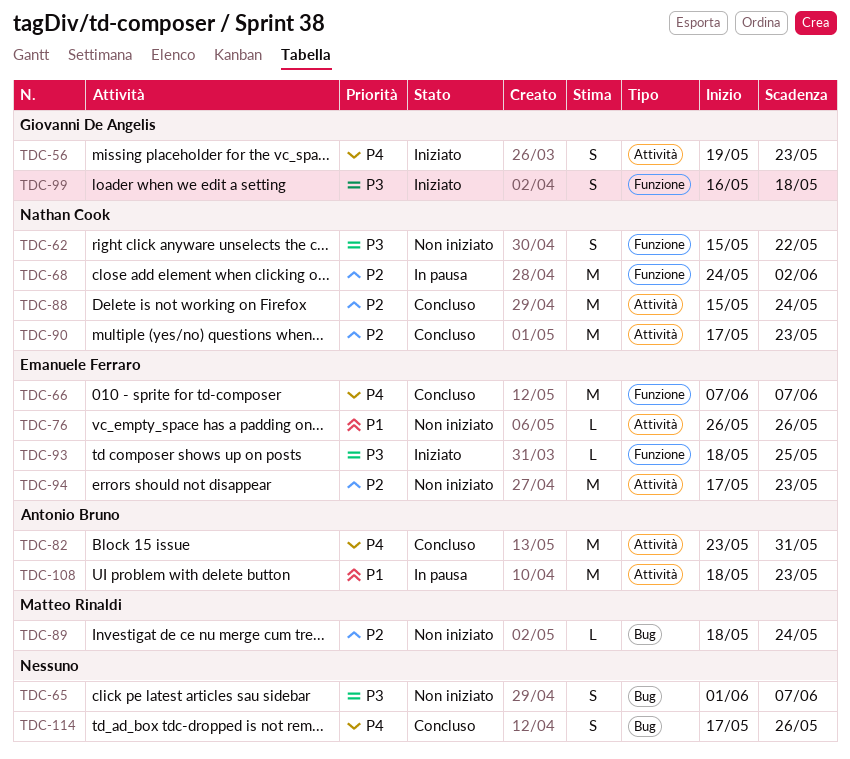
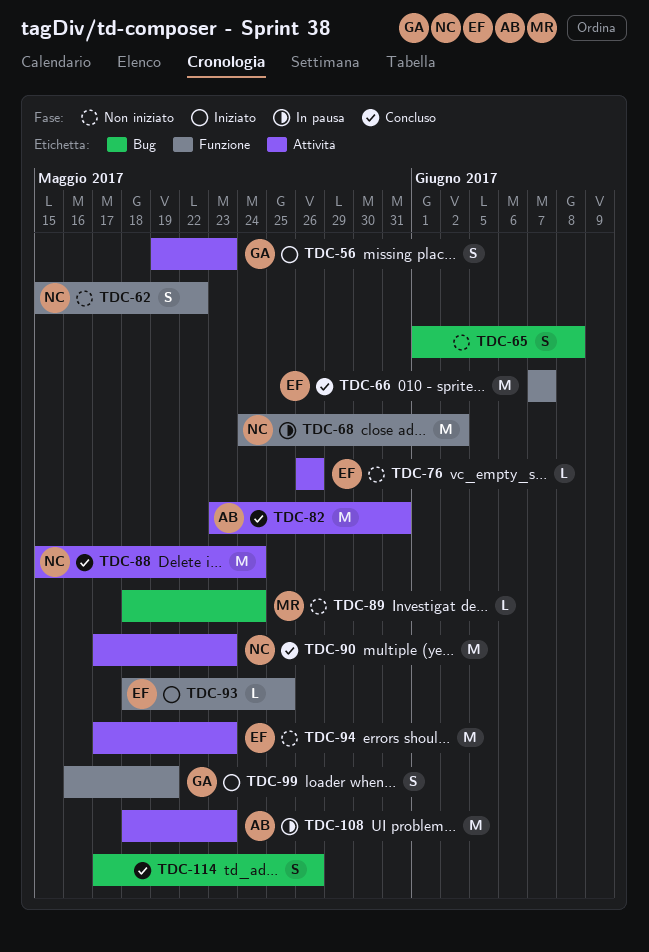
TDC-65, due: Jun 7 -> Jun 8
TDC-99, due: May 18 -> May 19

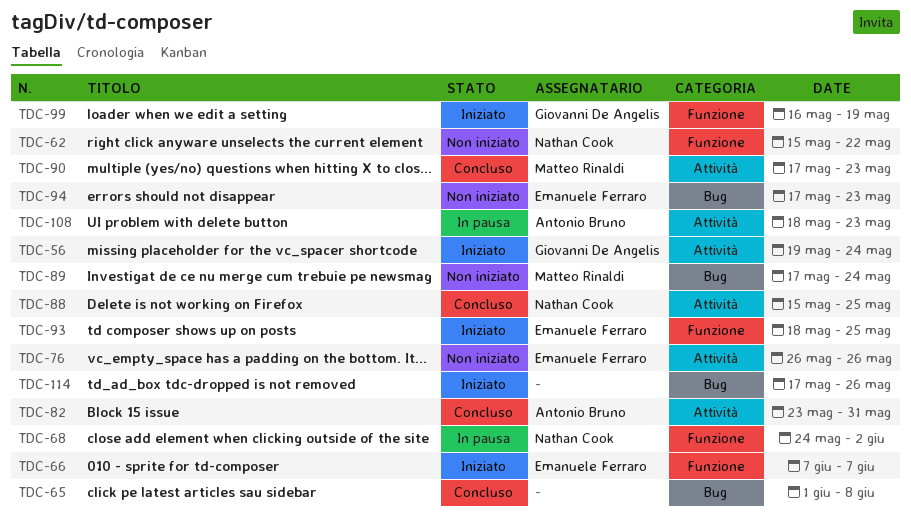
TDC-56, due: May 23 -> May 24
TDC-65, status: Non iniziato -> Concluso
TDC-66, status: Concluso -> Iniziato
TDC-88, due: May 24 -> May 25
TDC-89, start: May 18 -> May 17
TDC-90, owner: Nathan Cook -> Matteo Rinaldi
TDC-94, label: Attività -> Bug
TDC-114, status: Concluso -> Iniziato

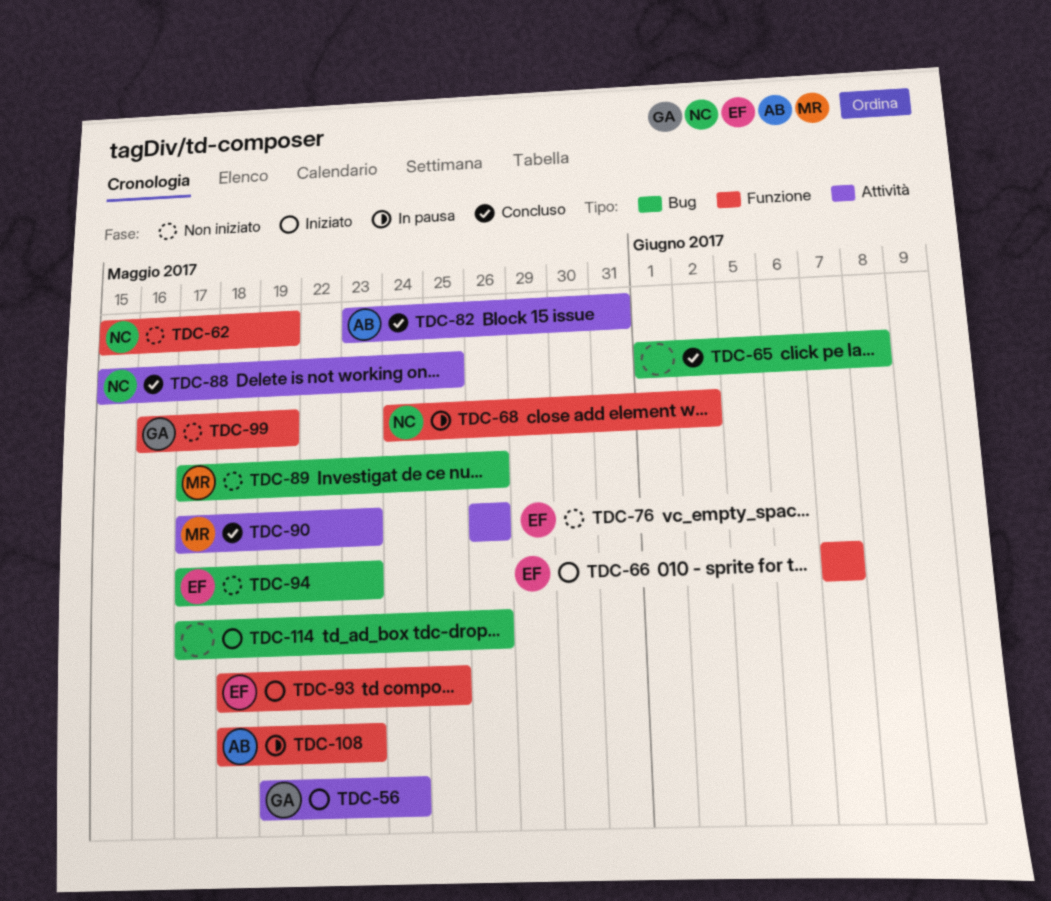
TDC-62, due: May 22 -> May 19
TDC-89, due: May 24 -> May 26
TDC-99, status: Iniziato -> Non iniziato
TDC-108, label: Attività -> Funzione

